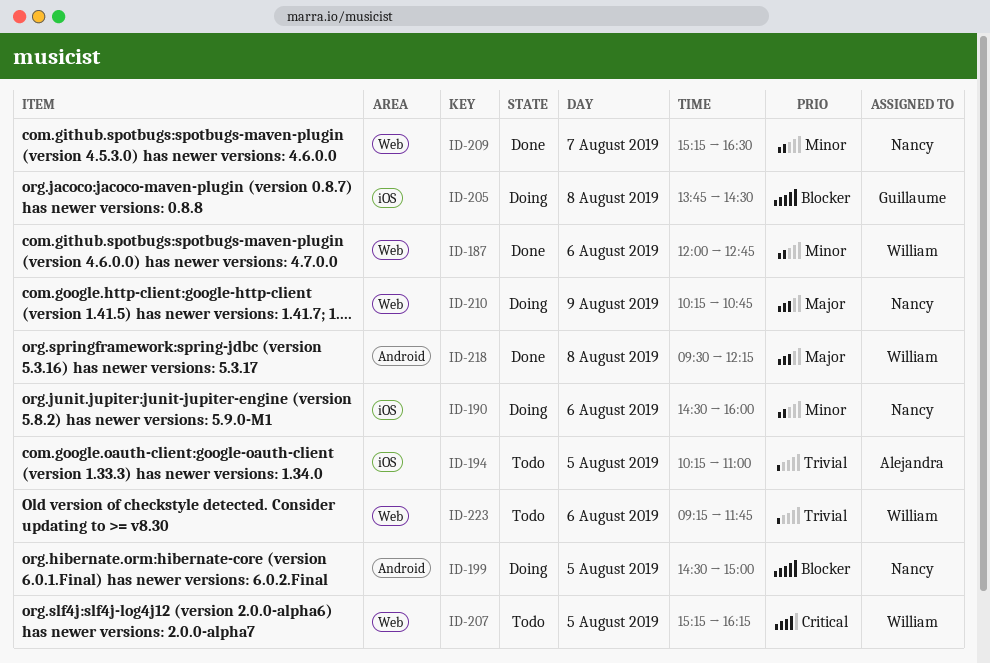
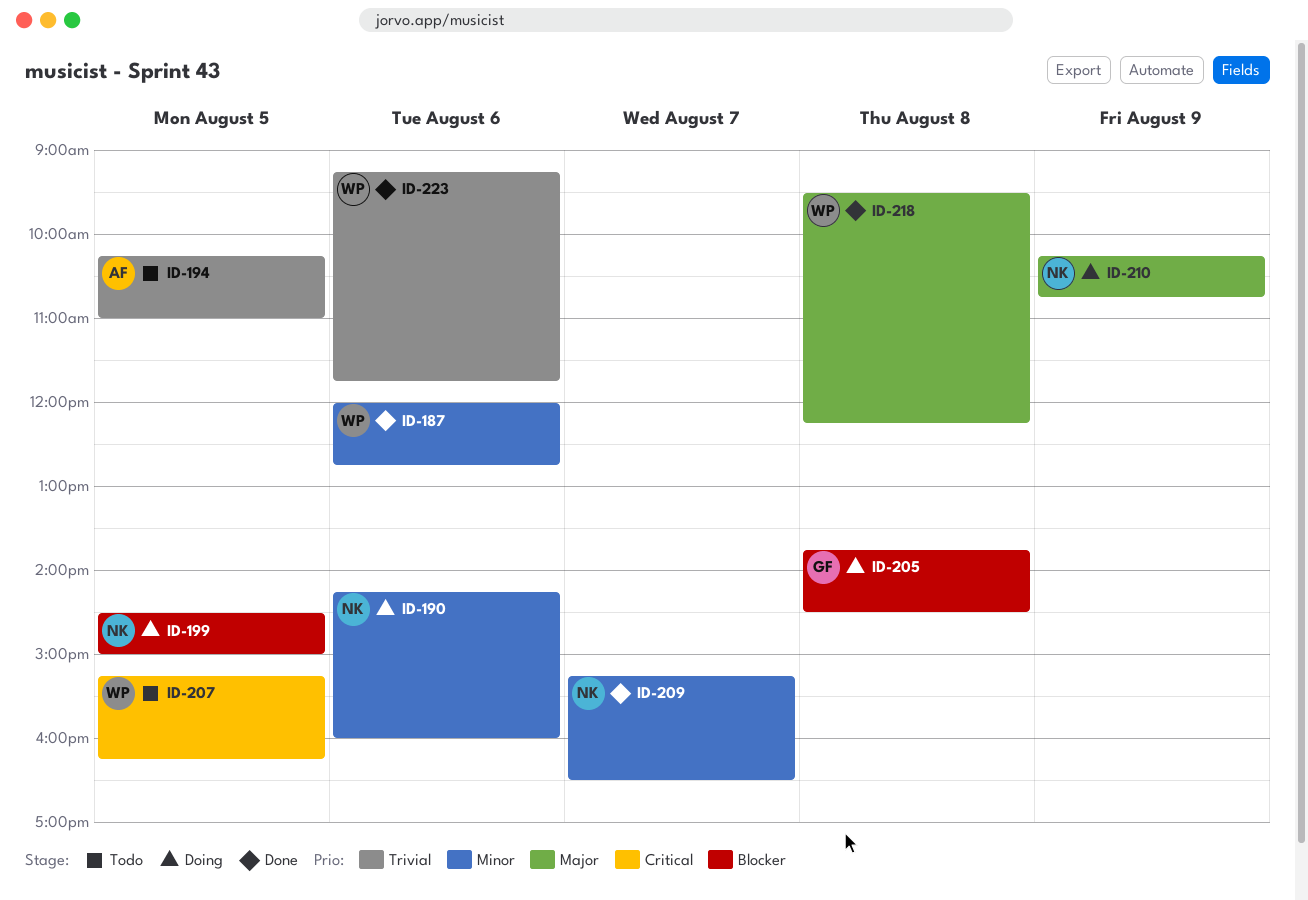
ID-190, begins: 14:30 -> 14:15
ID-223, status: Todo -> Done

